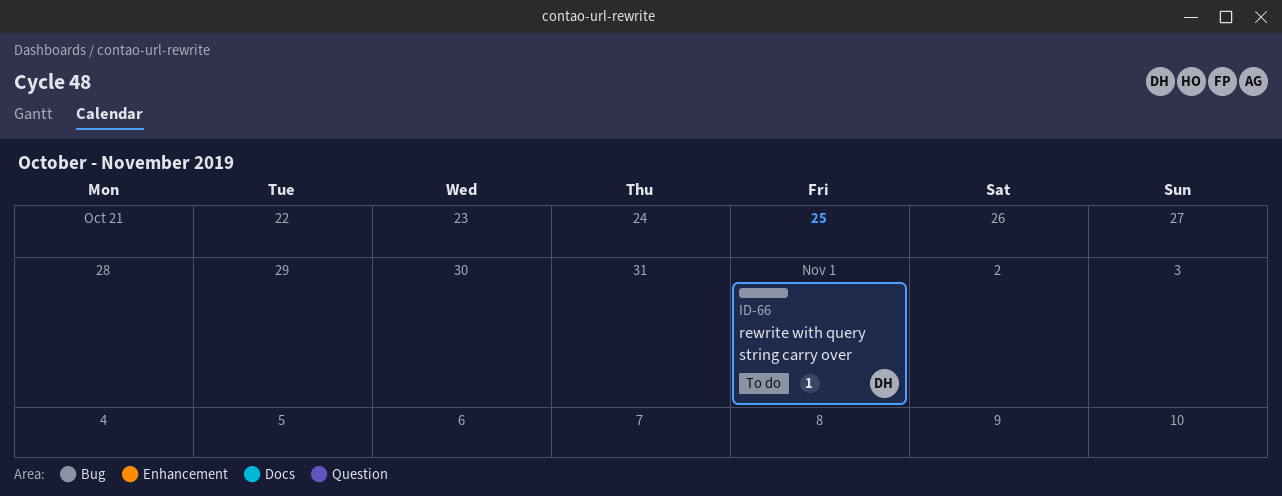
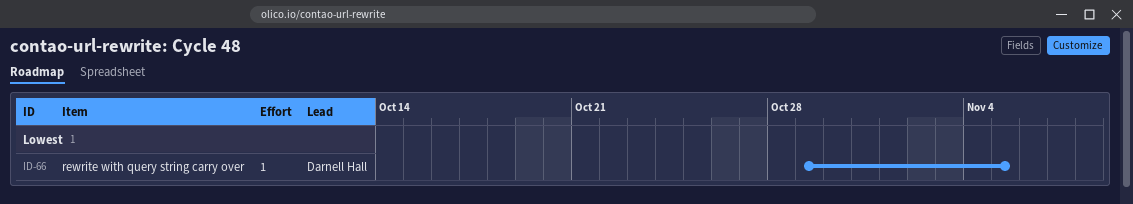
ID-66, due: Nov 1 -> Nov 5

